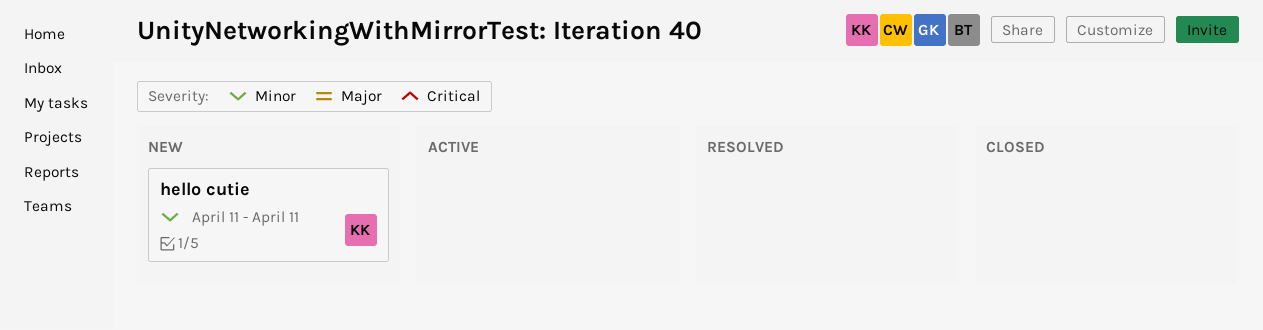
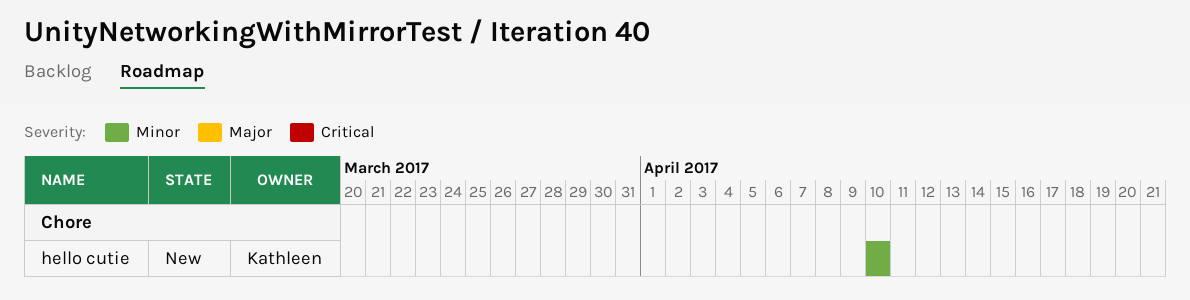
hello cutie, start: Apr 11 -> Apr 10
hello cutie, due: Apr 11 -> Apr 10

